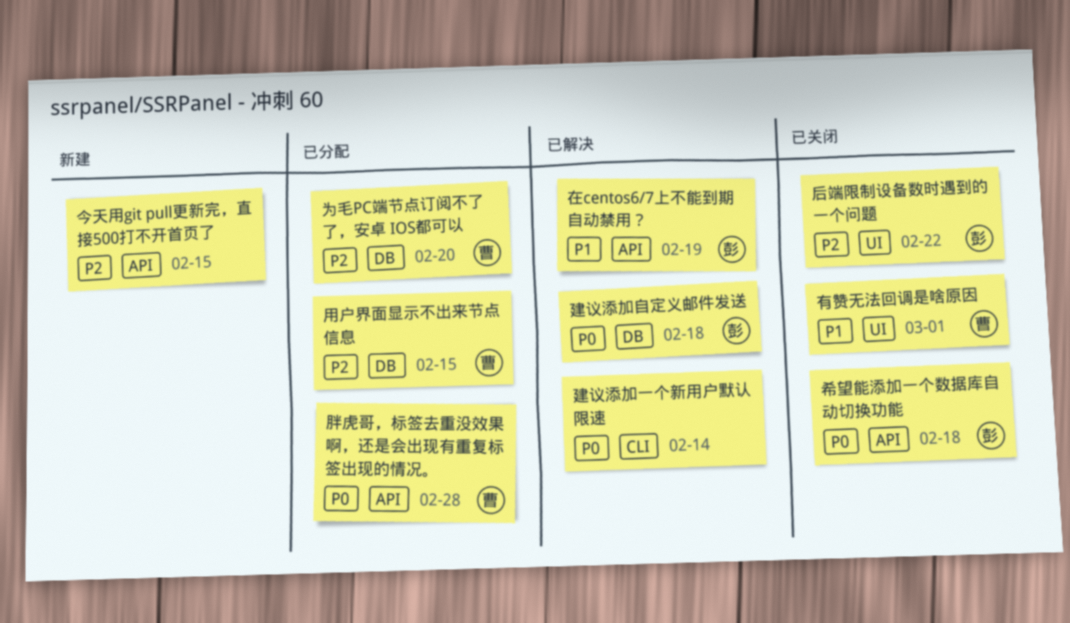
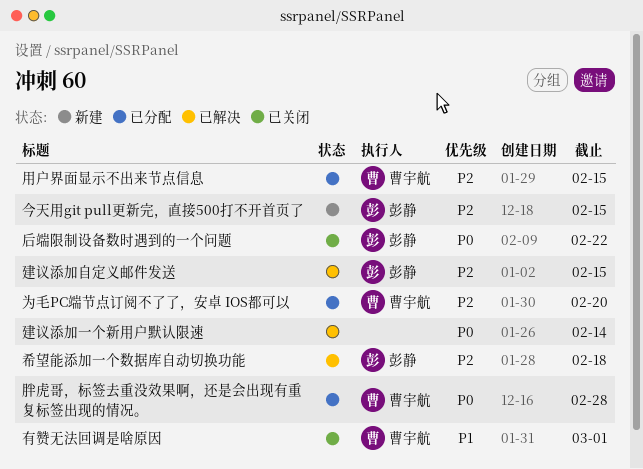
今天用git pull更新完，直接500打不开首页了, owner: none -> 彭静
后端限制设备数时遇到的一个问题, priority: P2 -> P0
在centos6/7上不能到期自动禁用？: present -> none
希望能添加一个数据库自动切换功能, status: 已关闭 -> 已解决
希望能添加一个数据库自动切换功能, priority: P0 -> P2
建议添加自定义邮件发送, priority: P0 -> P2
建议添加自定义邮件发送, due: Feb 18 -> Feb 15

